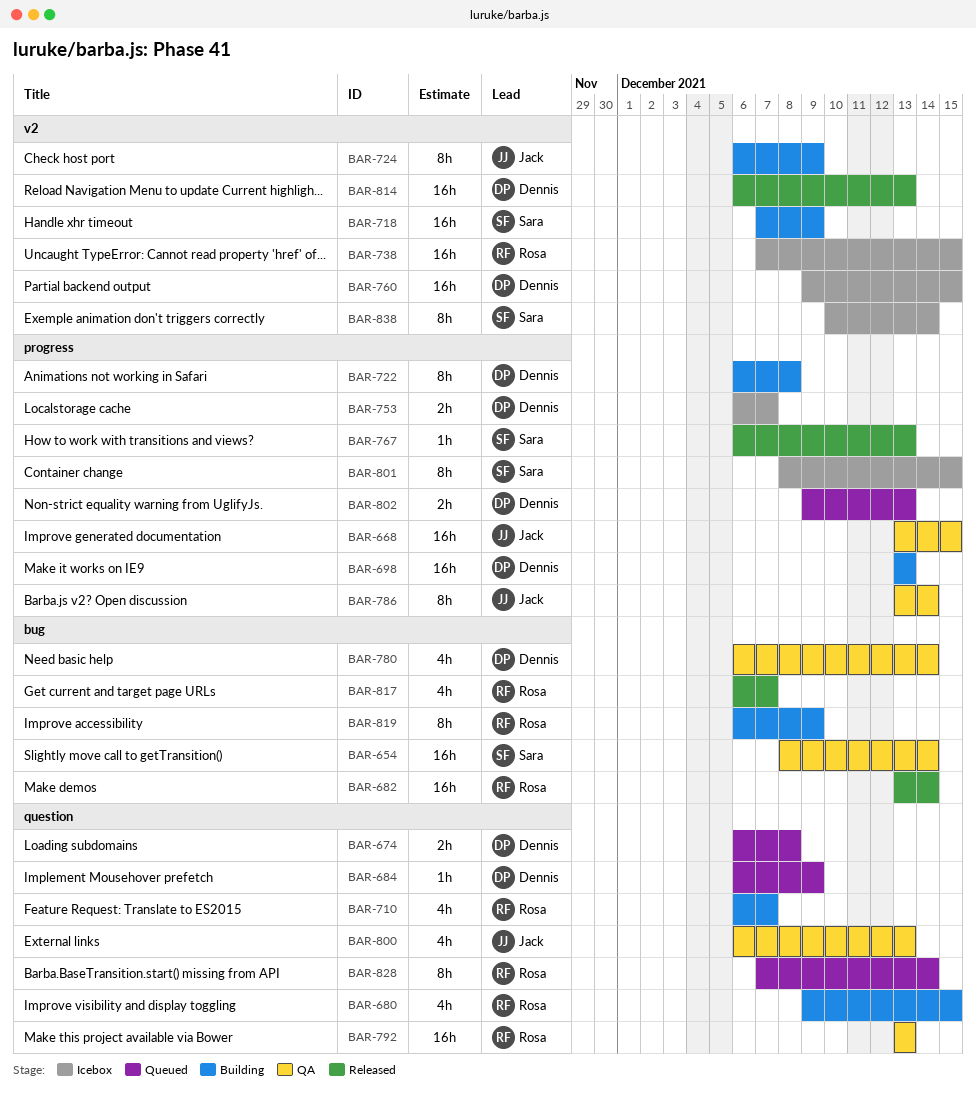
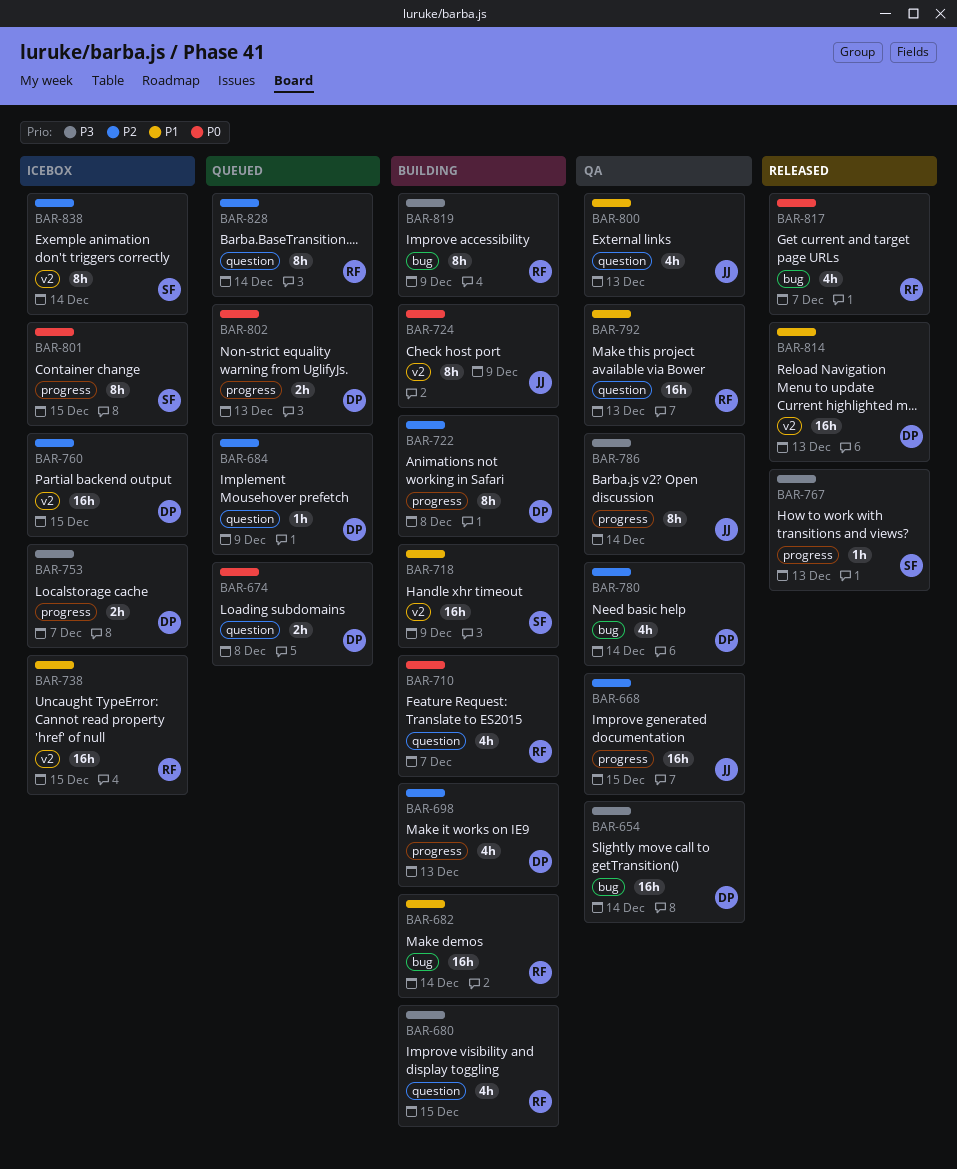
BAR-654, owner: Sara -> Dennis
BAR-682, status: Released -> Building
BAR-698, estimate: 16h -> 4h

